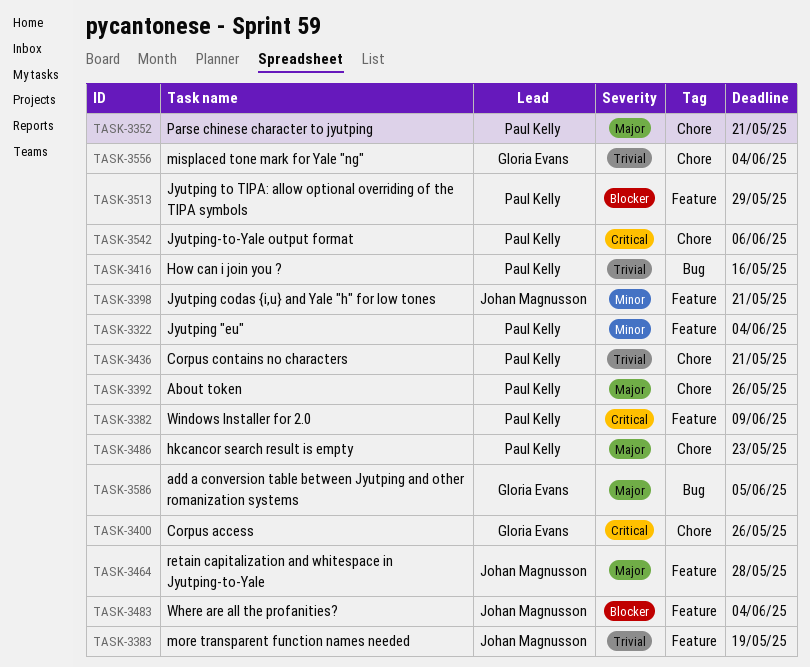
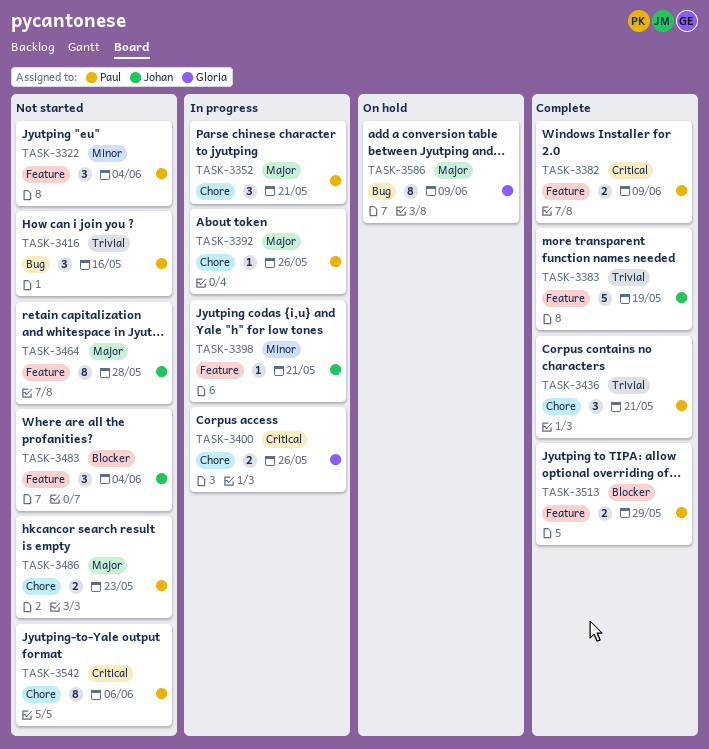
TASK-3556: present -> none
TASK-3586, due: Jun 5 -> Jun 9

